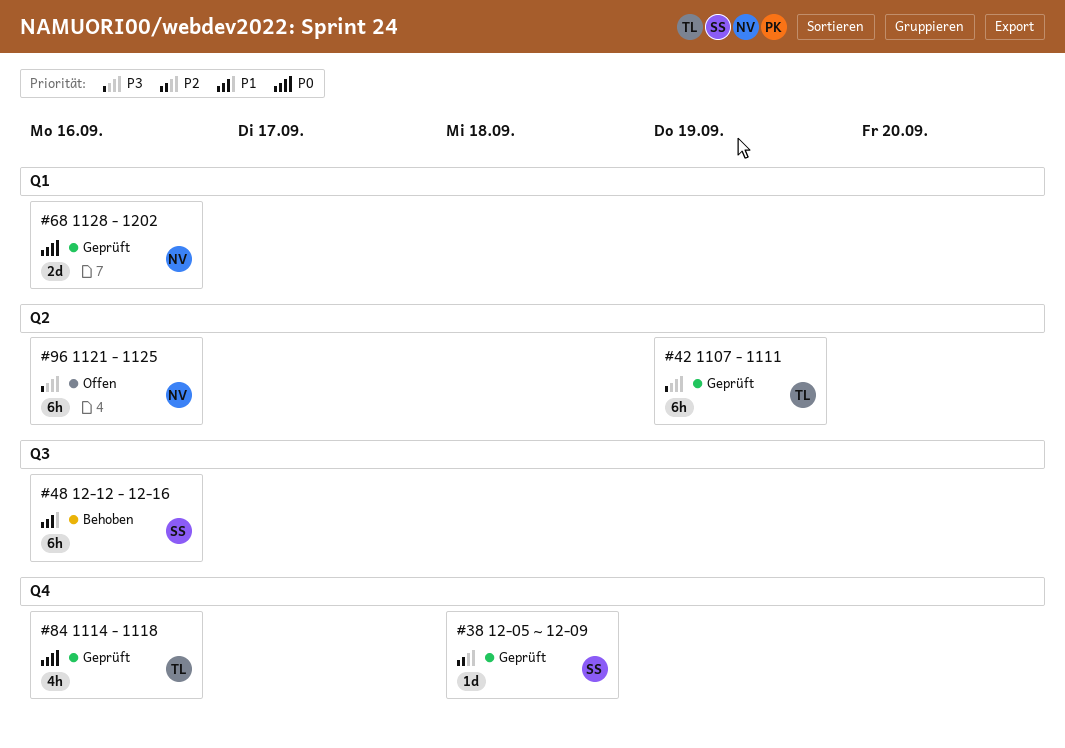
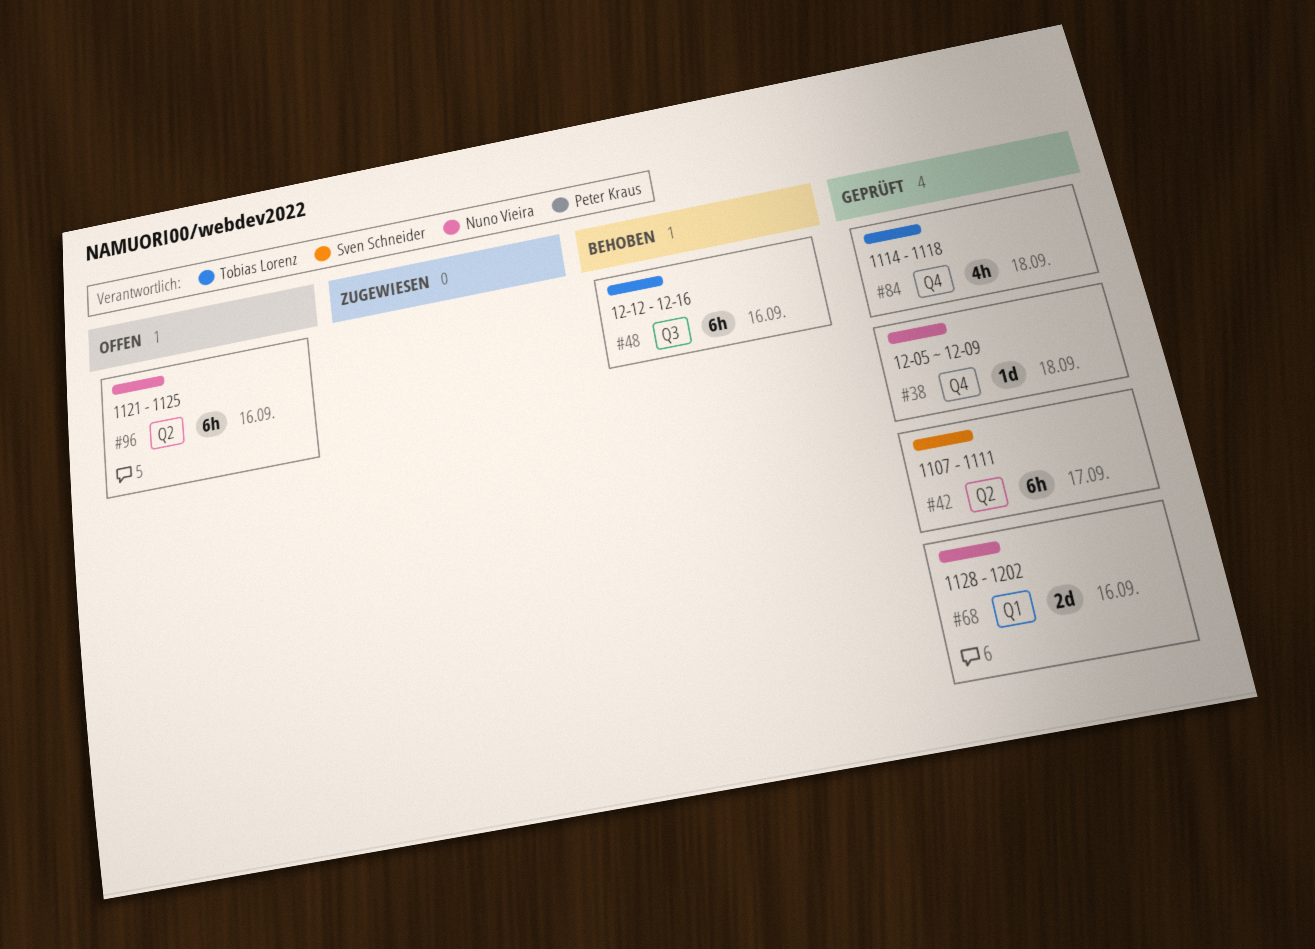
#38, owner: Sven Schneider -> Nuno Vieira
#42, owner: Tobias Lorenz -> Sven Schneider
#42, due: Sep 19 -> Sep 17
#48, owner: Sven Schneider -> Tobias Lorenz
#84, due: Sep 16 -> Sep 18

